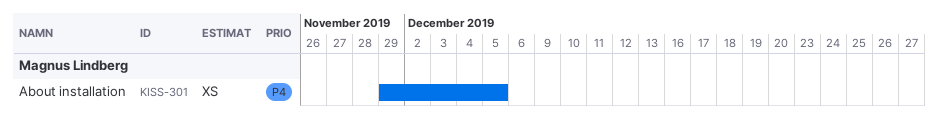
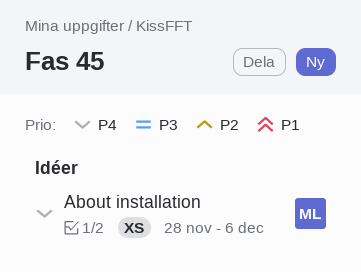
About installation, start: Nov 29 -> Nov 28
About installation, due: Dec 5 -> Dec 6

